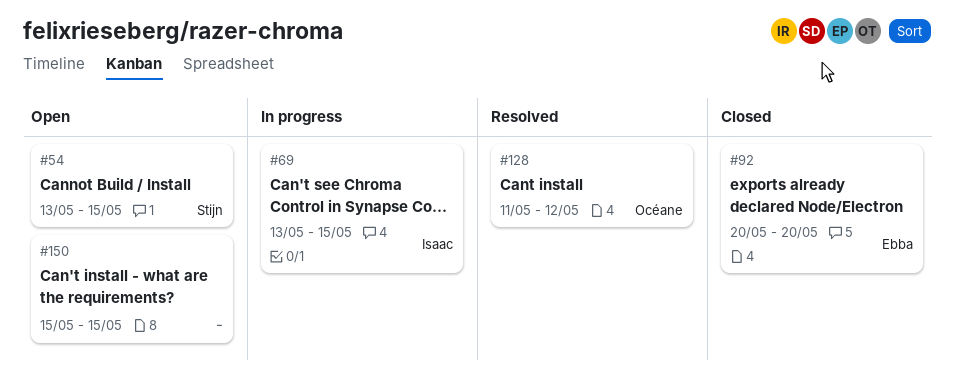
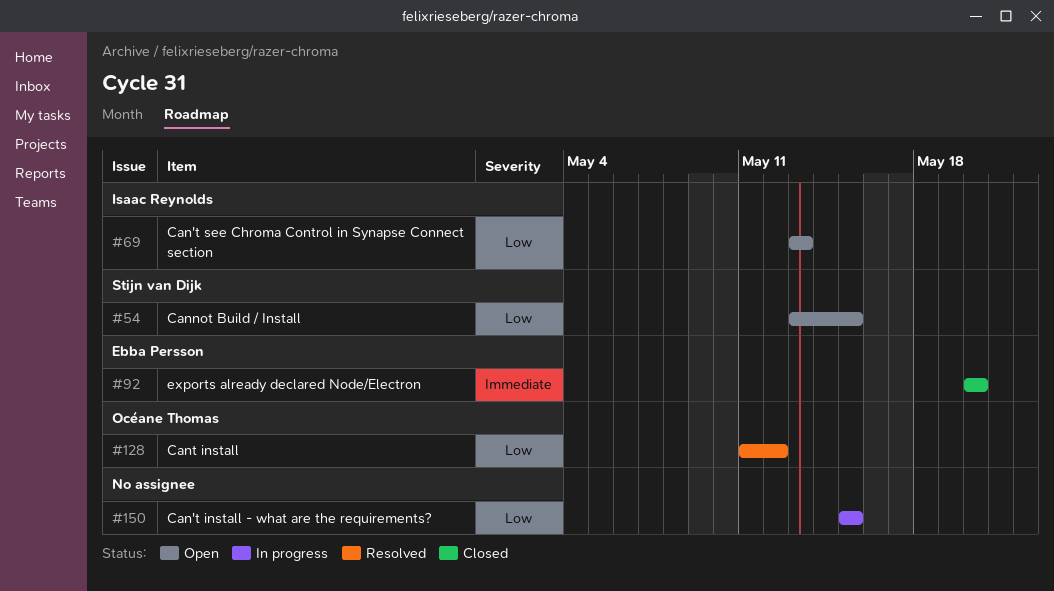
#69, status: In progress -> Open
#69, due: May 15 -> May 13
#150, status: Open -> In progress

